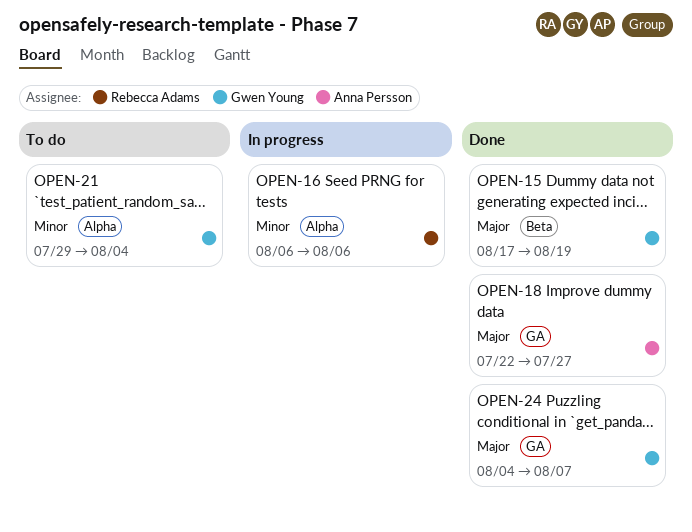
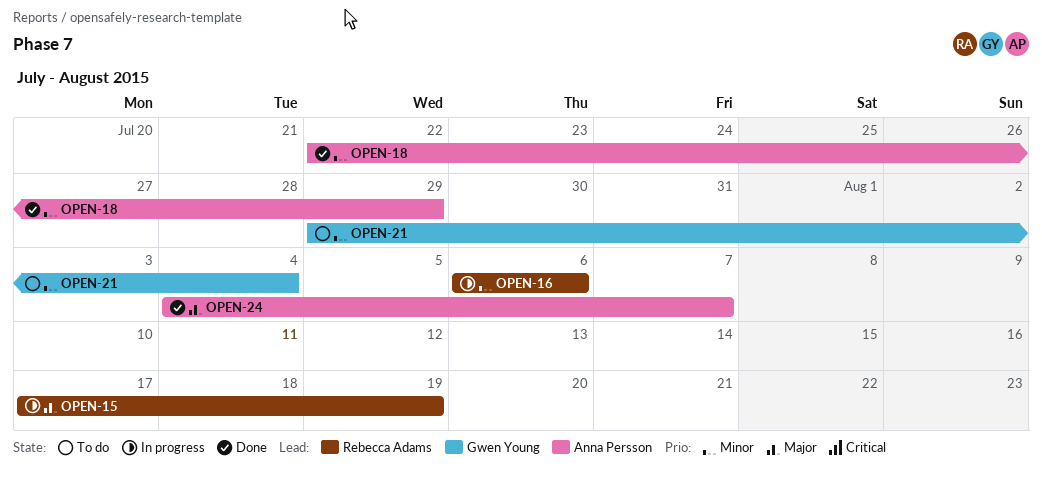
OPEN-15, status: Done -> In progress
OPEN-15, owner: Gwen Young -> Rebecca Adams
OPEN-18, priority: Major -> Minor
OPEN-18, due: Jul 27 -> Jul 29
OPEN-24, owner: Gwen Young -> Anna Persson

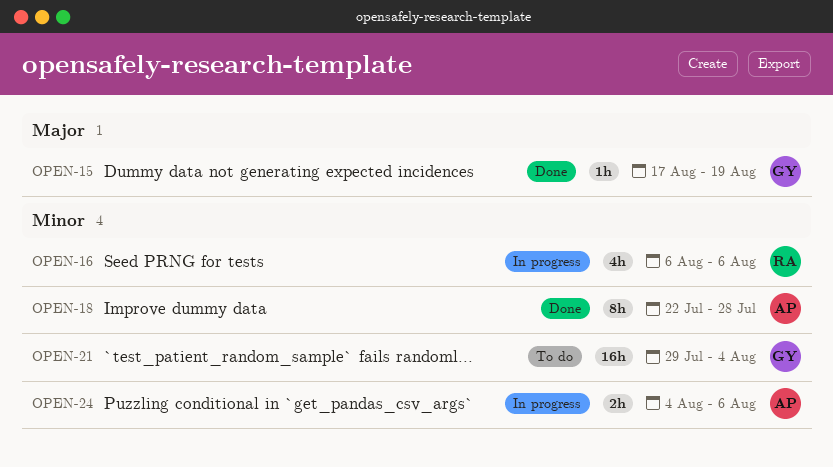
OPEN-15, status: In progress -> Done
OPEN-15, owner: Rebecca Adams -> Gwen Young
OPEN-18, due: Jul 29 -> Jul 28
OPEN-24, status: Done -> In progress
OPEN-24, priority: Major -> Minor
OPEN-24, due: Aug 7 -> Aug 6

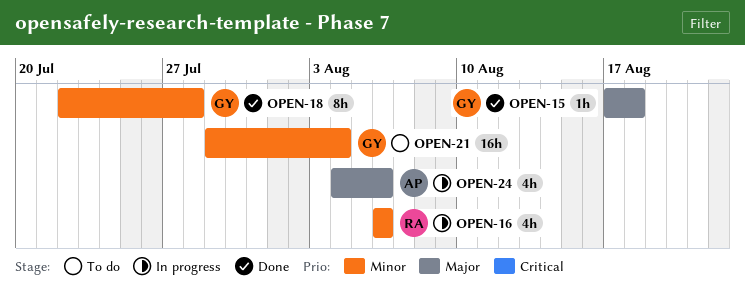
OPEN-15, due: Aug 19 -> Aug 18
OPEN-18, owner: AP -> GY
OPEN-24, priority: Minor -> Major
OPEN-24, estimate: 2h -> 4h

